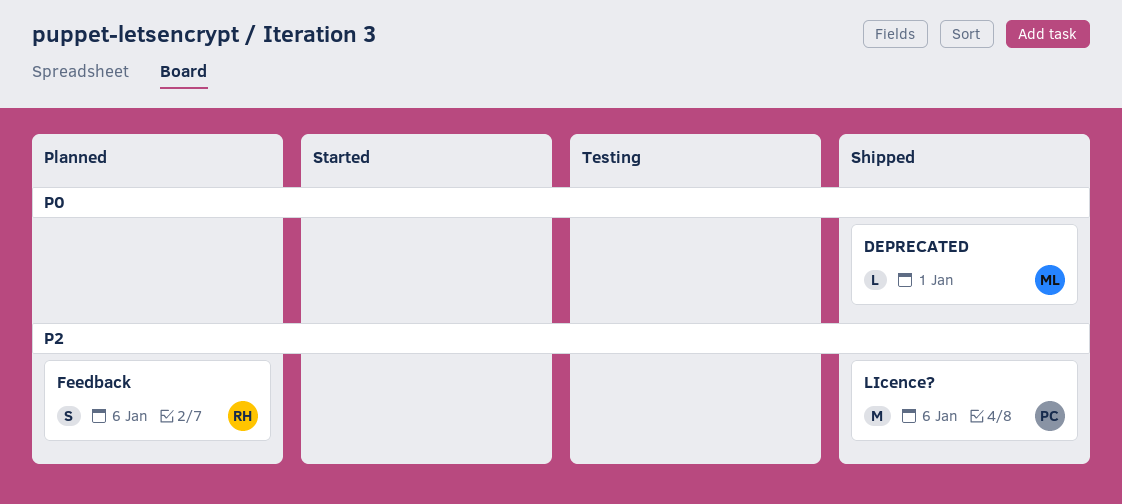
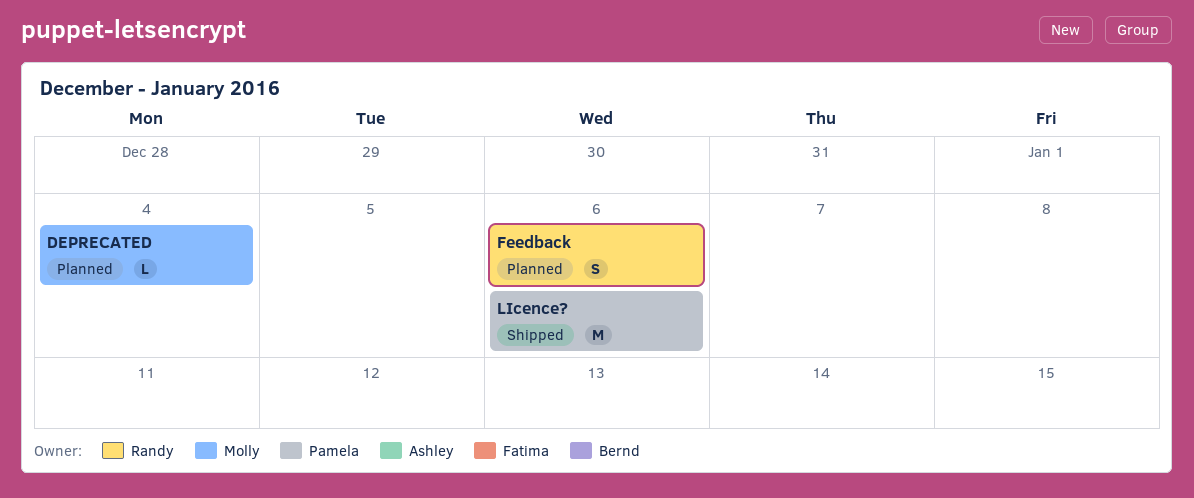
DEPRECATED, status: Shipped -> Planned
DEPRECATED, due: Jan 1 -> Jan 4

